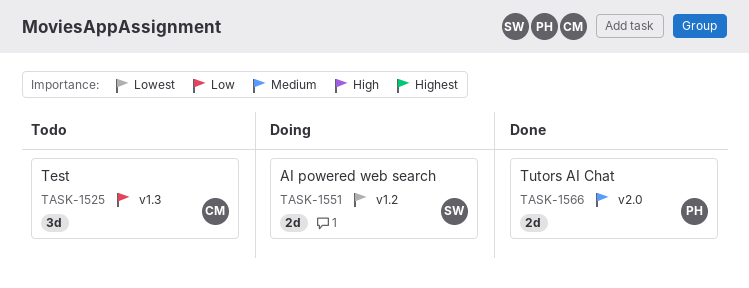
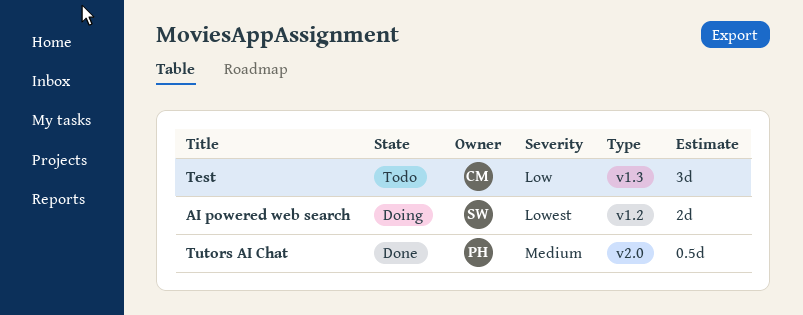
Tutors AI Chat, estimate: 2d -> 0.5d

